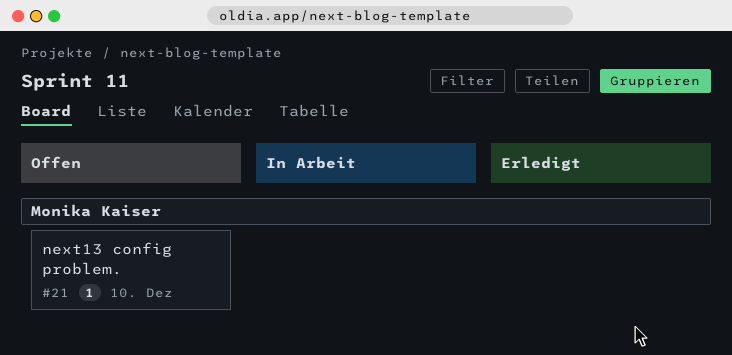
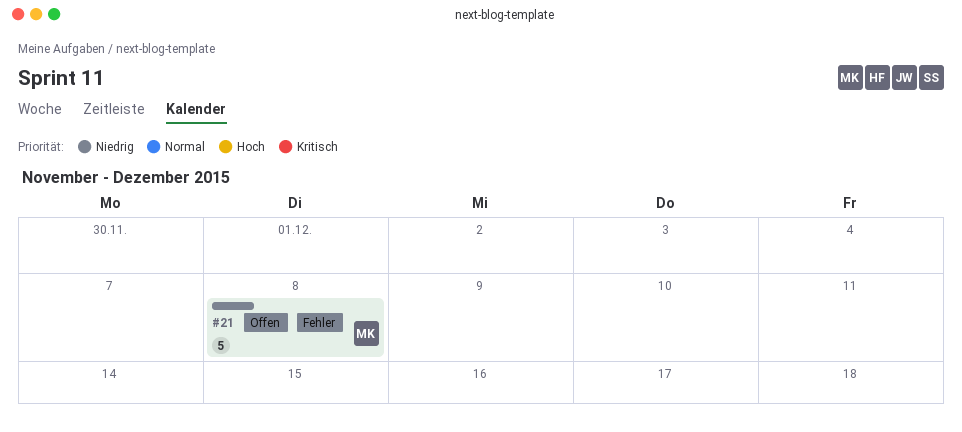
#21, estimate: 1 -> 5
#21, due: Dec 10 -> Dec 8

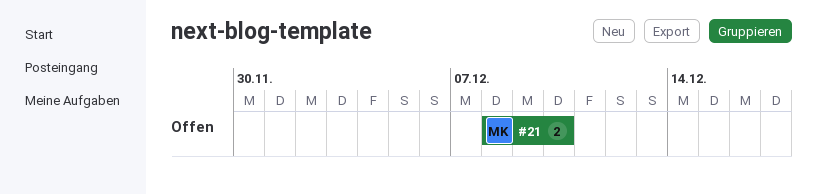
#21, estimate: 5 -> 2
#21, due: Dec 8 -> Dec 10

